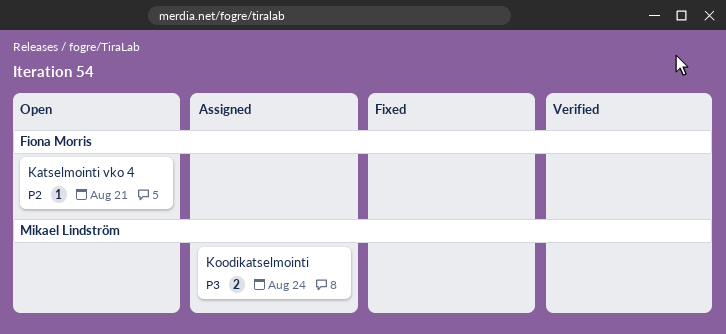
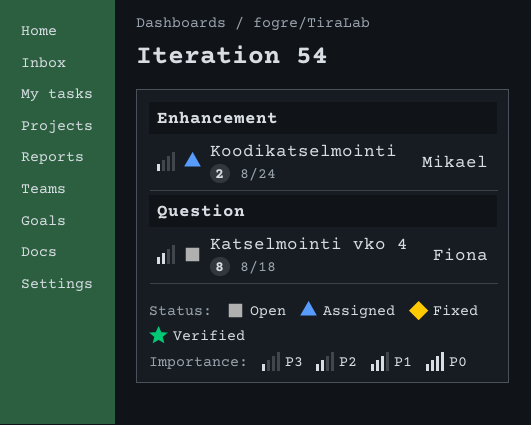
Katselmointi vko 4, estimate: 1 -> 8
Katselmointi vko 4, due: Aug 21 -> Aug 18

